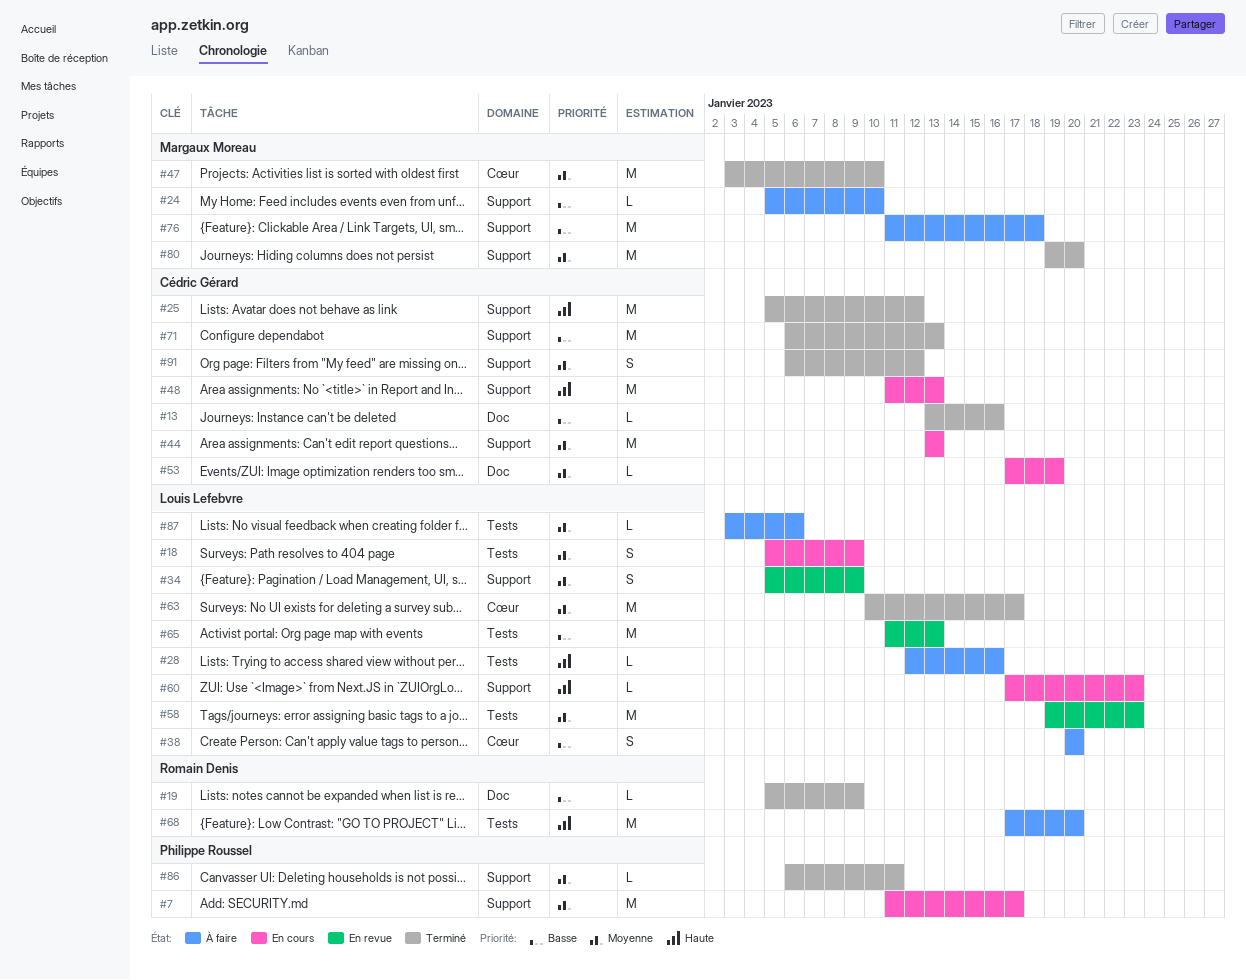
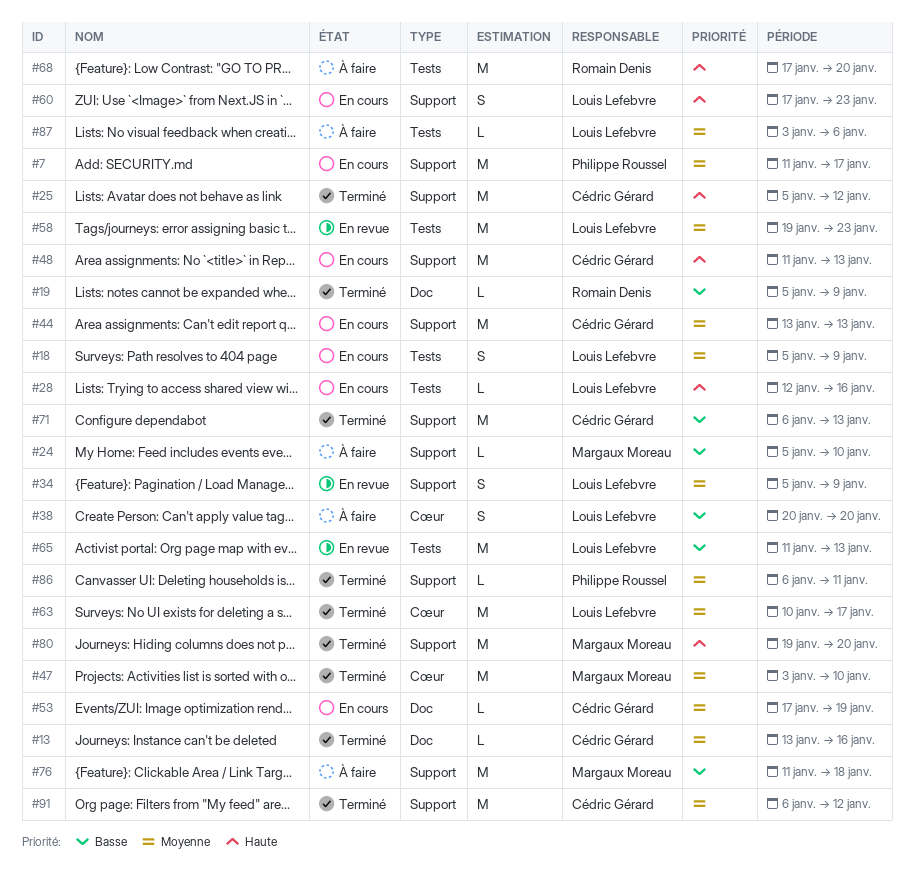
#13, priority: Basse -> Moyenne
#28, status: À faire -> En cours
#60, estimate: L -> S
#80, priority: Moyenne -> Haute
#91, estimate: S -> M

